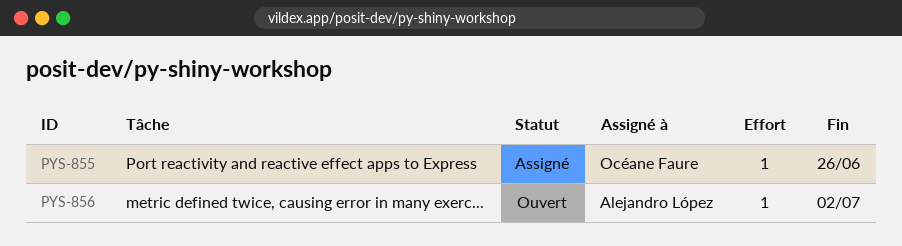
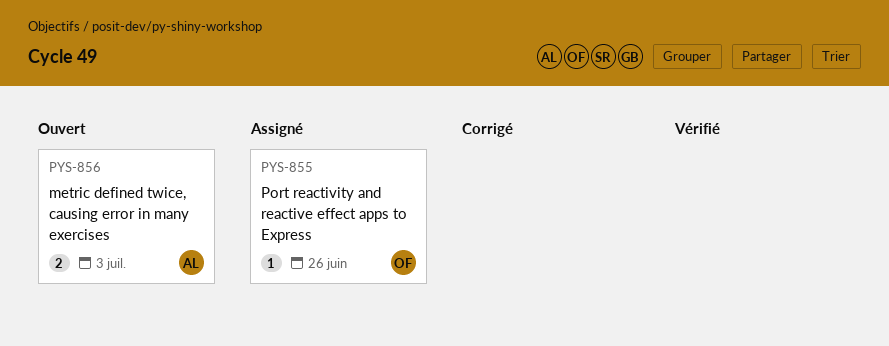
PYS-856, estimate: 1 -> 2
PYS-856, due: Jul 2 -> Jul 3

